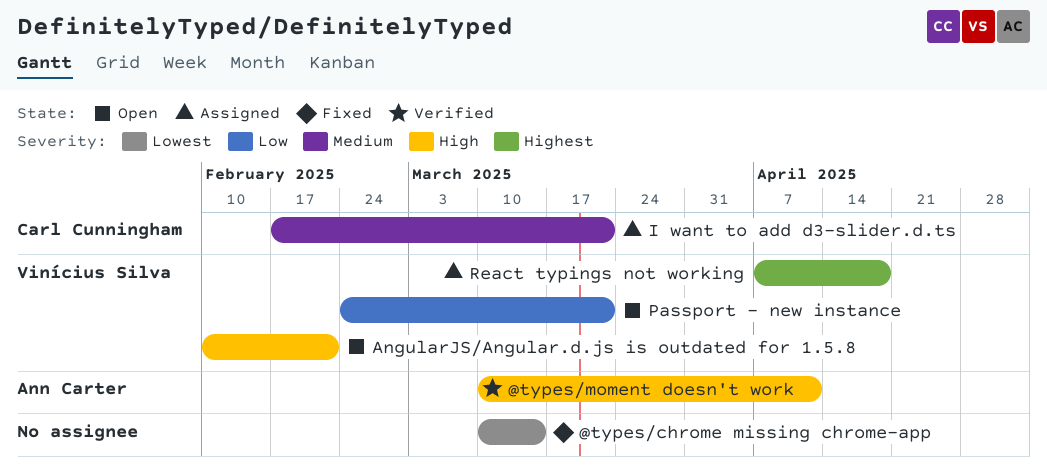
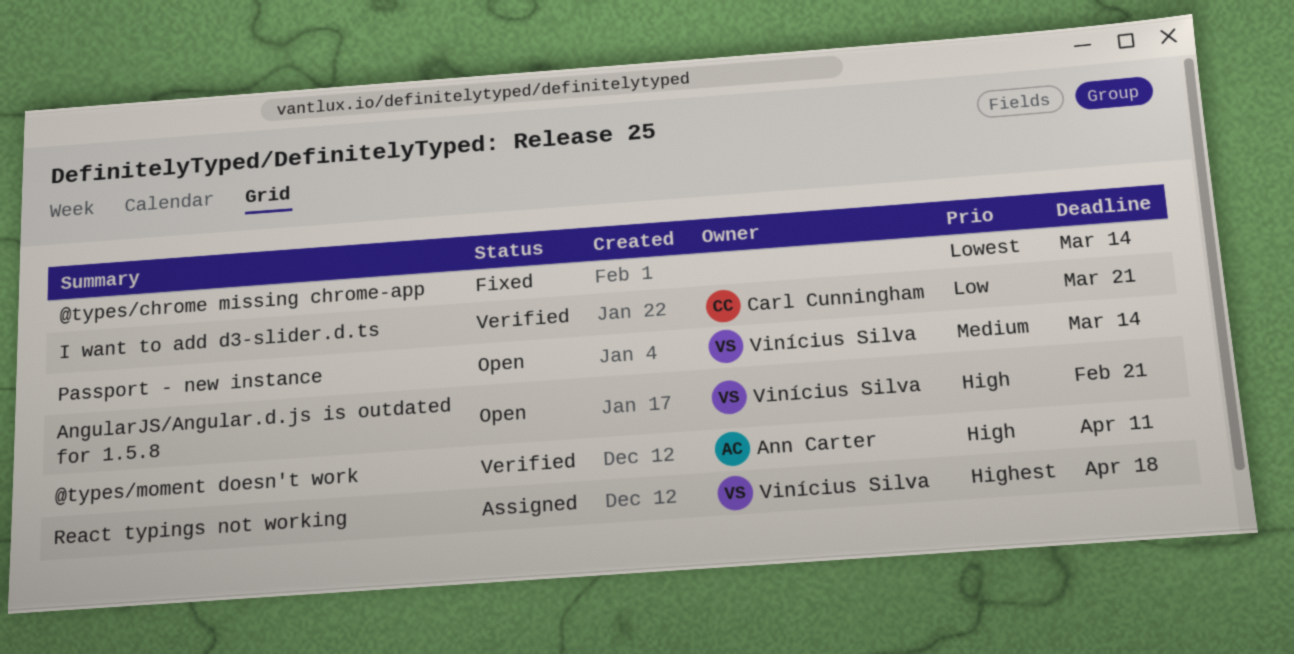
I want to add d3-slider.d.ts, status: Assigned -> Verified
I want to add d3-slider.d.ts, priority: Medium -> Low
Passport - new instance, priority: Low -> Medium
Passport - new instance, due: Mar 21 -> Mar 14

